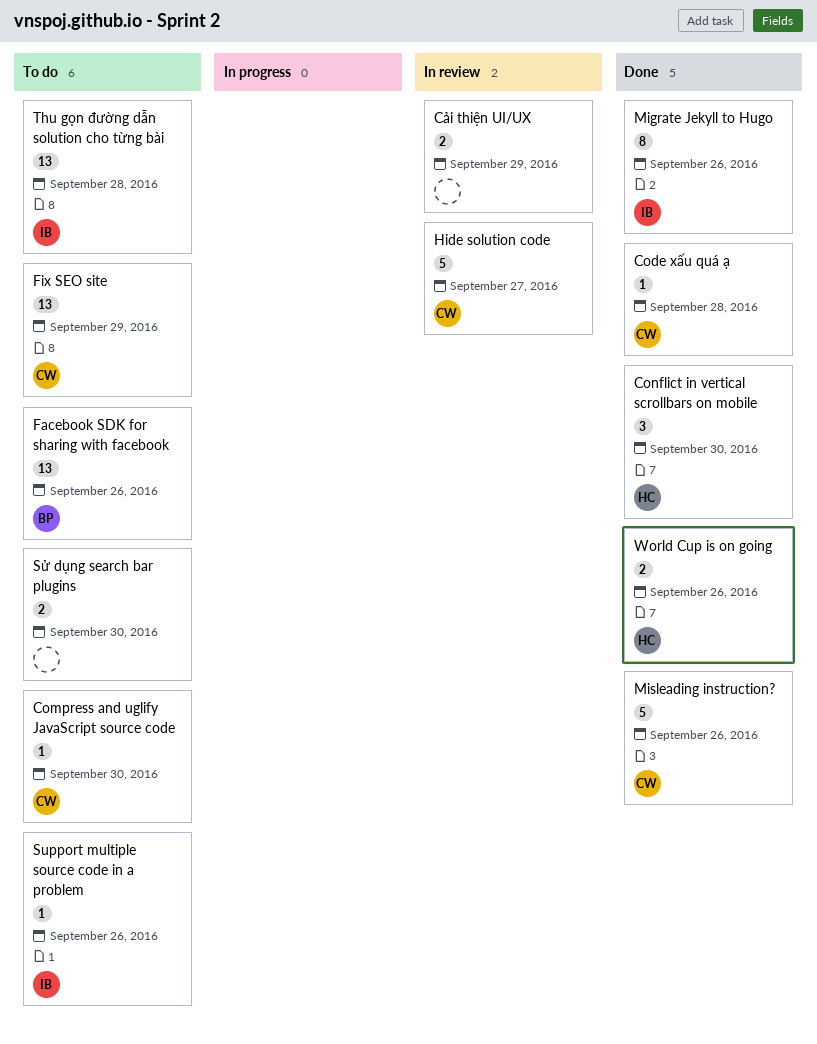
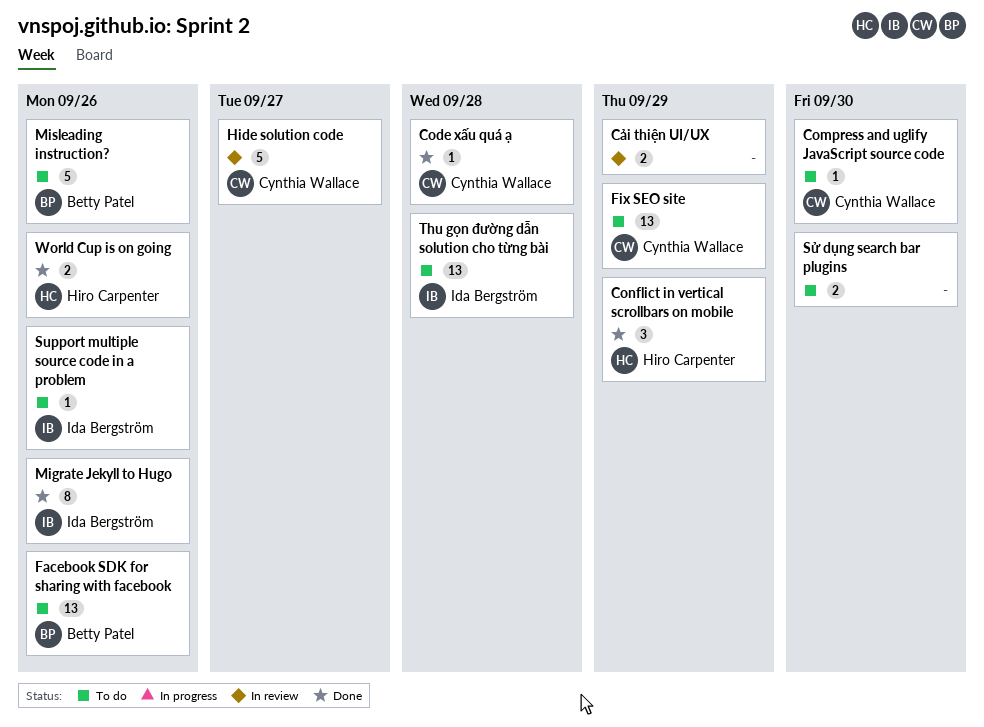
Conflict in vertical scrollbars on mobile, due: Sep 30 -> Sep 29
Misleading instruction?, status: Done -> To do
Misleading instruction?, owner: Cynthia Wallace -> Betty Patel

